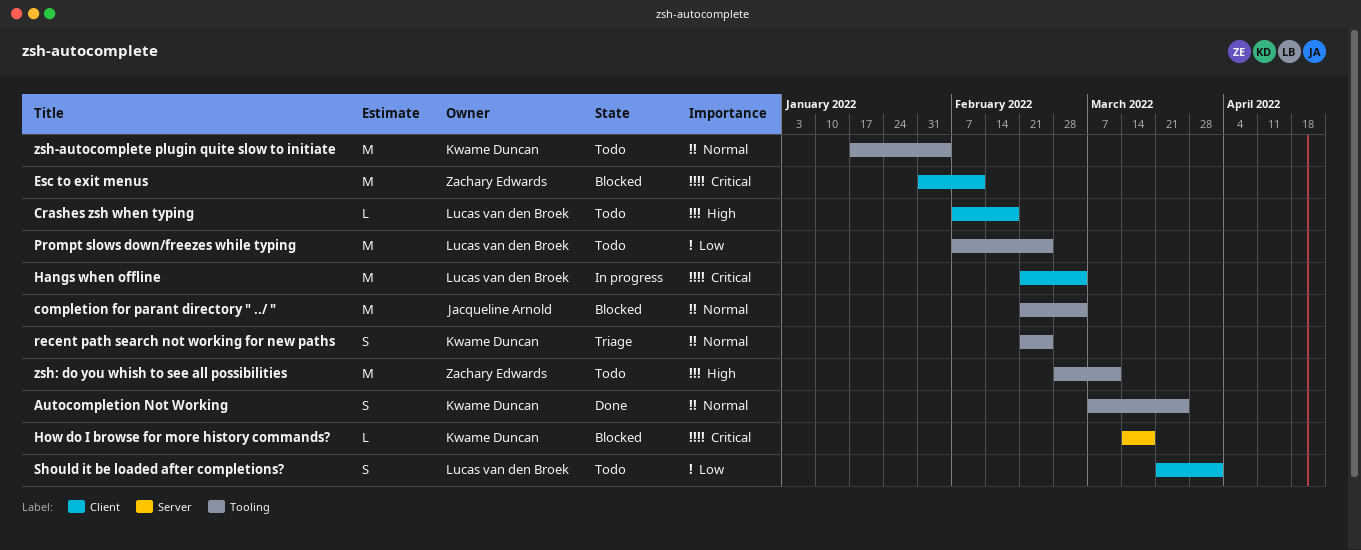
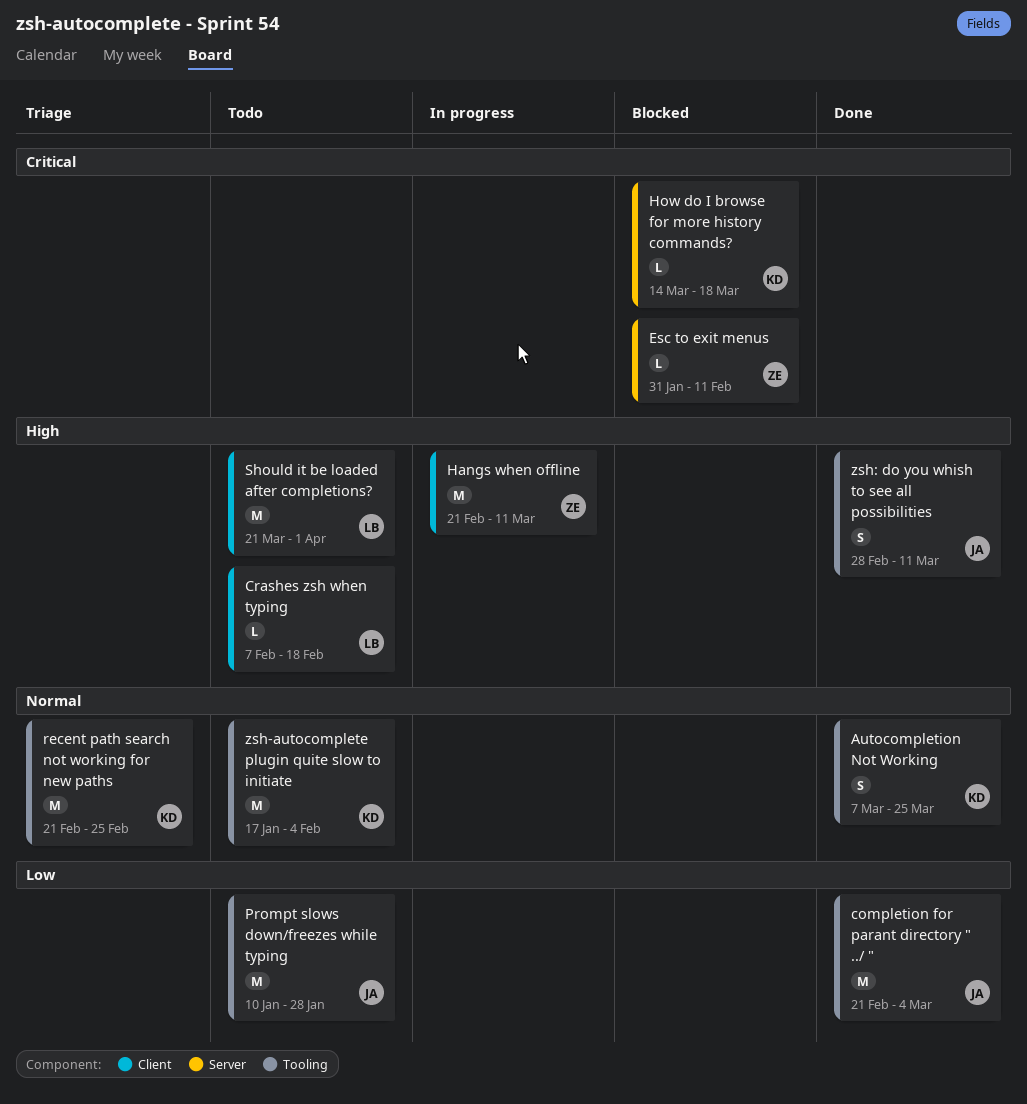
completion for parant directory " ../ ", status: Blocked -> Done
completion for parant directory " ../ ", priority: Normal -> Low
Esc to exit menus, label: Client -> Server
Esc to exit menus, estimate: M -> L
Hangs when offline, owner: Lucas van den Broek -> Zachary Edwards
Hangs when offline, priority: Critical -> High
Hangs when offline, due: Mar 4 -> Mar 11
Prompt slows down/freezes while typing, owner: Lucas van den Broek -> Jacqueline Arnold
Prompt slows down/freezes while typing, start: Feb 7 -> Jan 10
Prompt slows down/freezes while typing, due: Feb 25 -> Jan 28
recent path search not working for new paths, estimate: S -> M
Should it be loaded after completions?, priority: Low -> High
Should it be loaded after completions?, estimate: S -> M
zsh: do you whish to see all possibilities, status: Todo -> Done
zsh: do you whish to see all possibilities, owner: Zachary Edwards -> Jacqueline Arnold
zsh: do you whish to see all possibilities, estimate: M -> S

